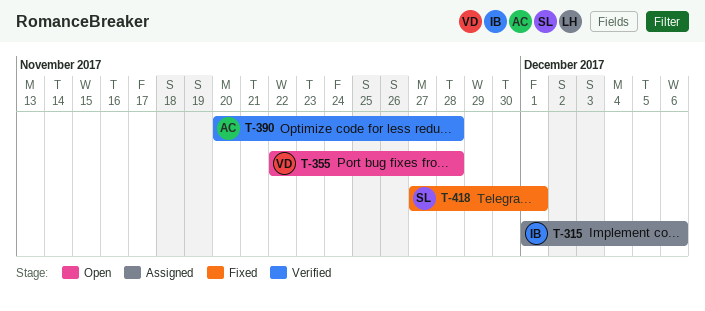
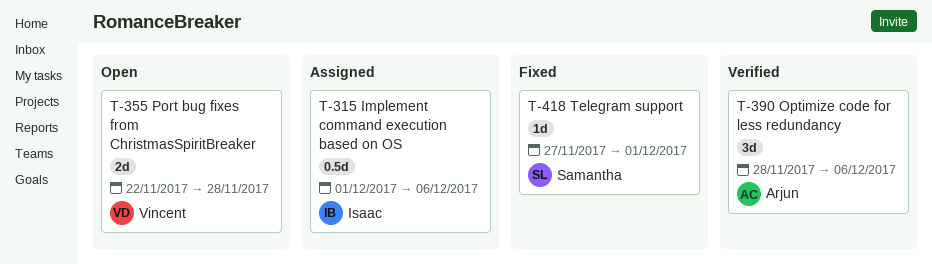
T-390, start: Nov 20 -> Nov 28
T-390, due: Nov 28 -> Dec 6

